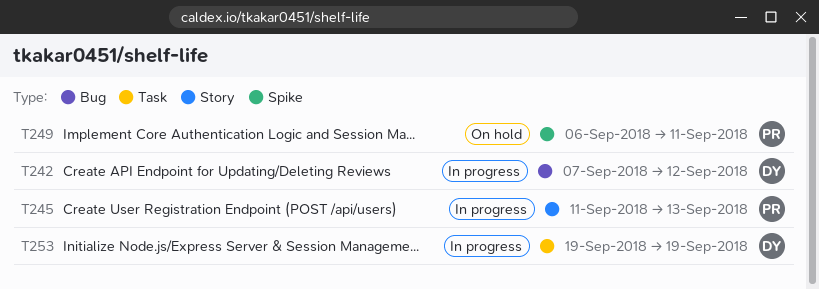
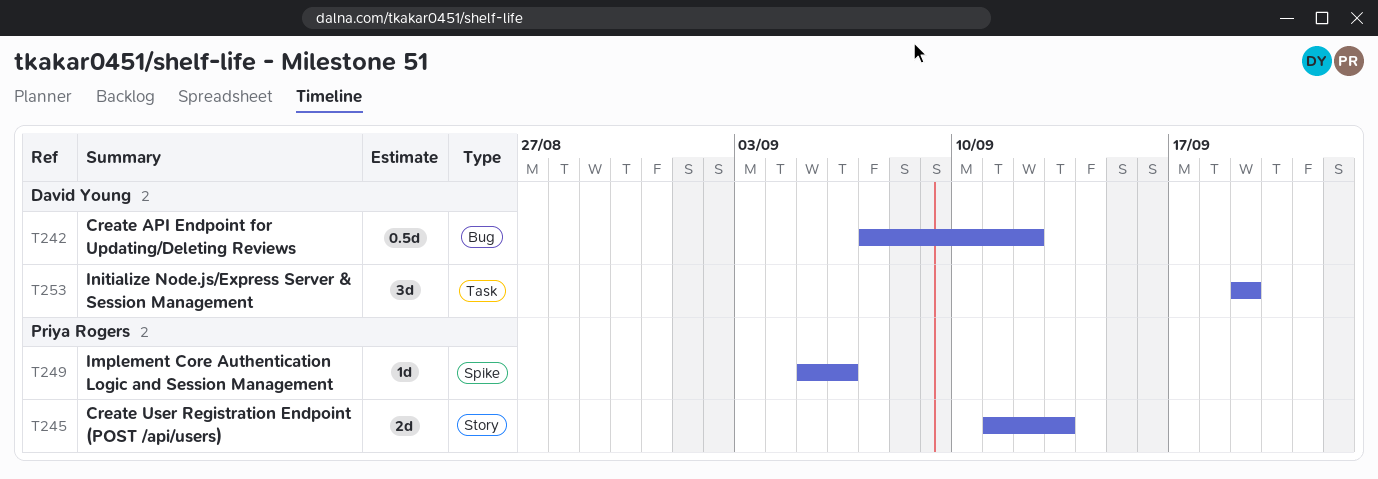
T249, start: Sep 6 -> Sep 5
T249, due: Sep 11 -> Sep 6

